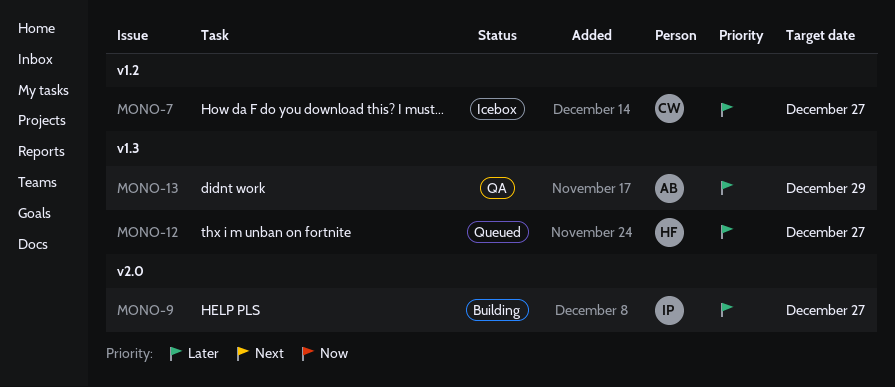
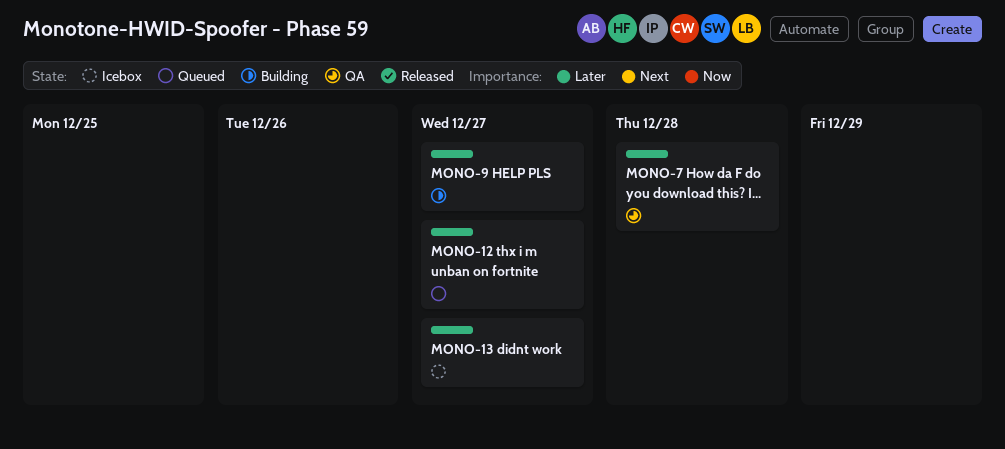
MONO-7, status: Icebox -> QA
MONO-7, due: Dec 27 -> Dec 28
MONO-13, status: QA -> Icebox
MONO-13, due: Dec 29 -> Dec 27

